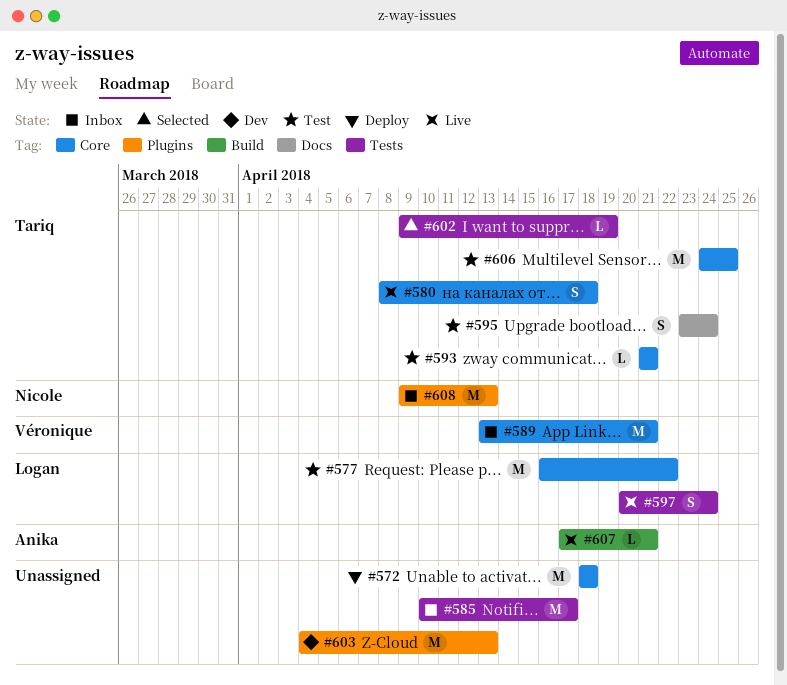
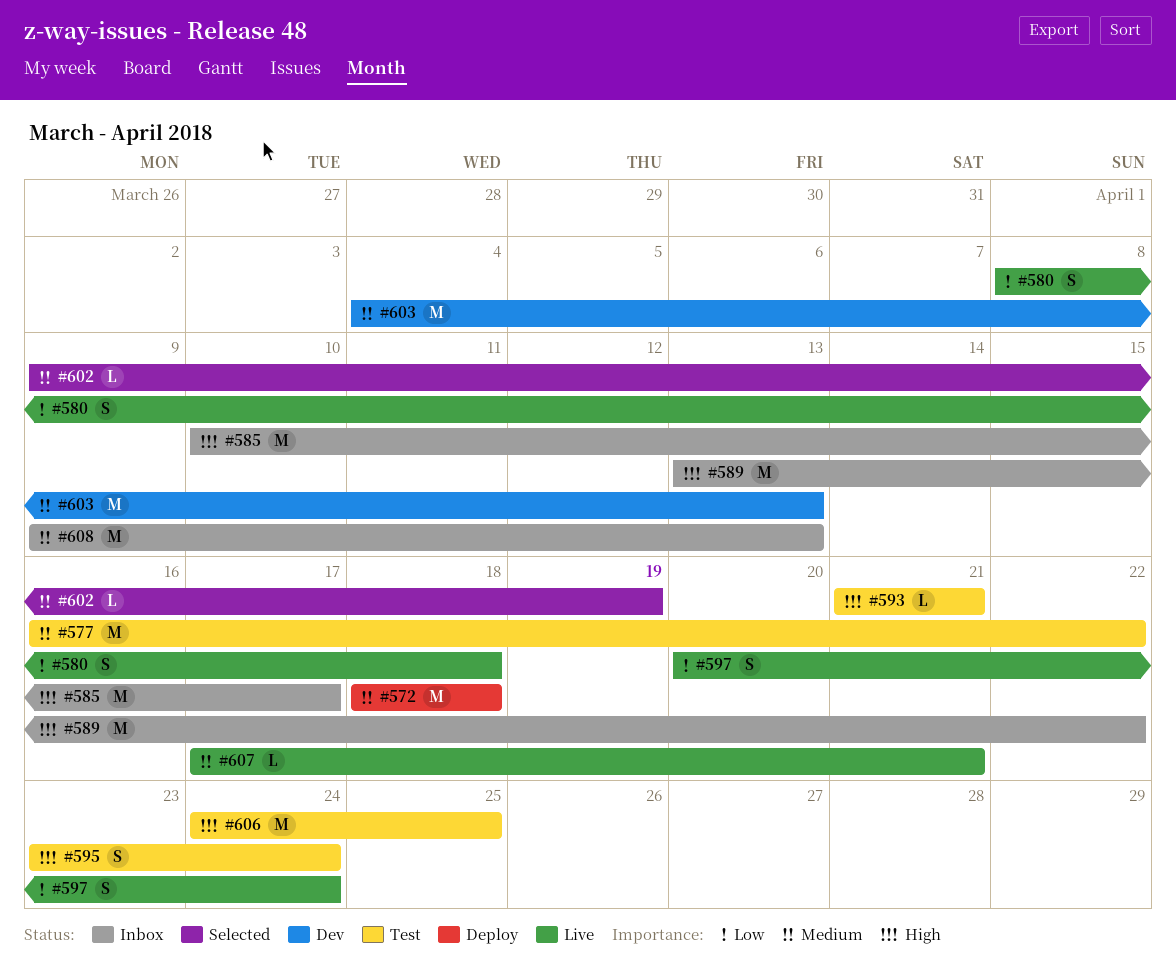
#589, due: Apr 21 -> Apr 22

